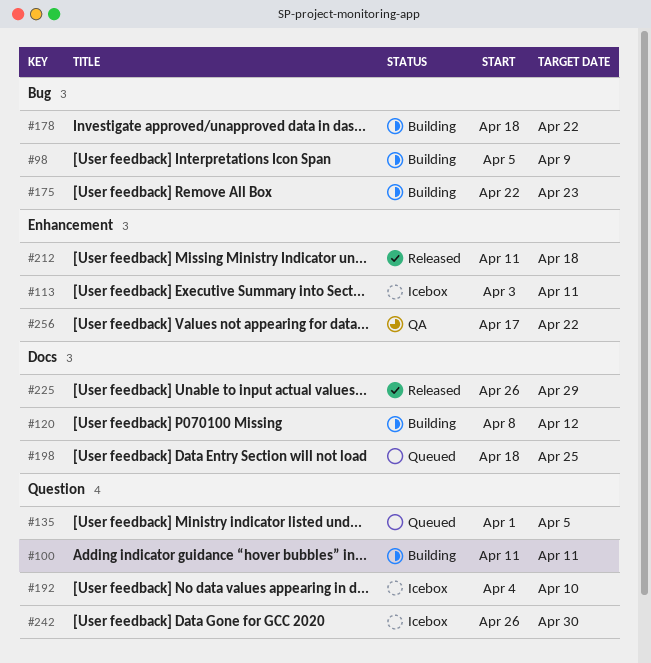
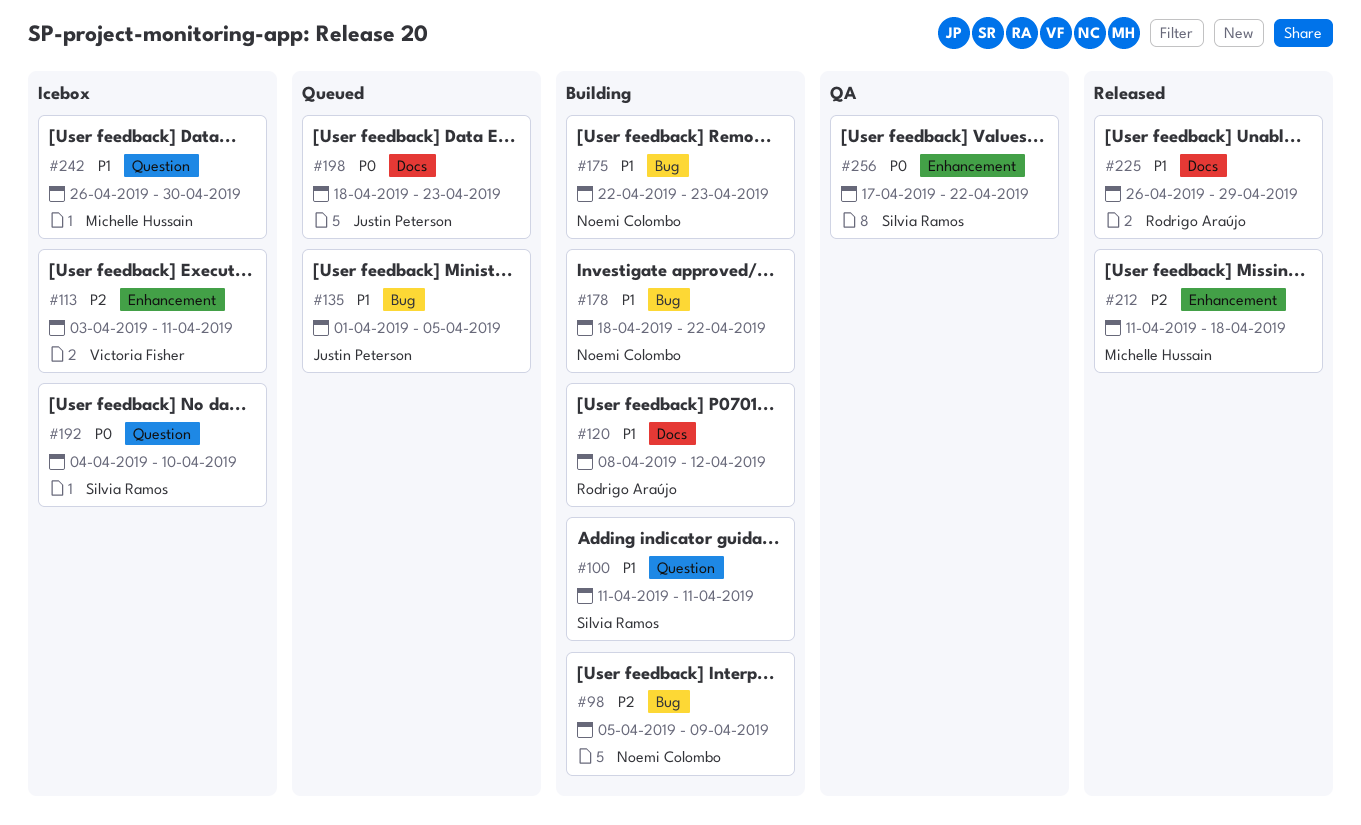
#135, label: Question -> Bug
#198, due: Apr 25 -> Apr 23

